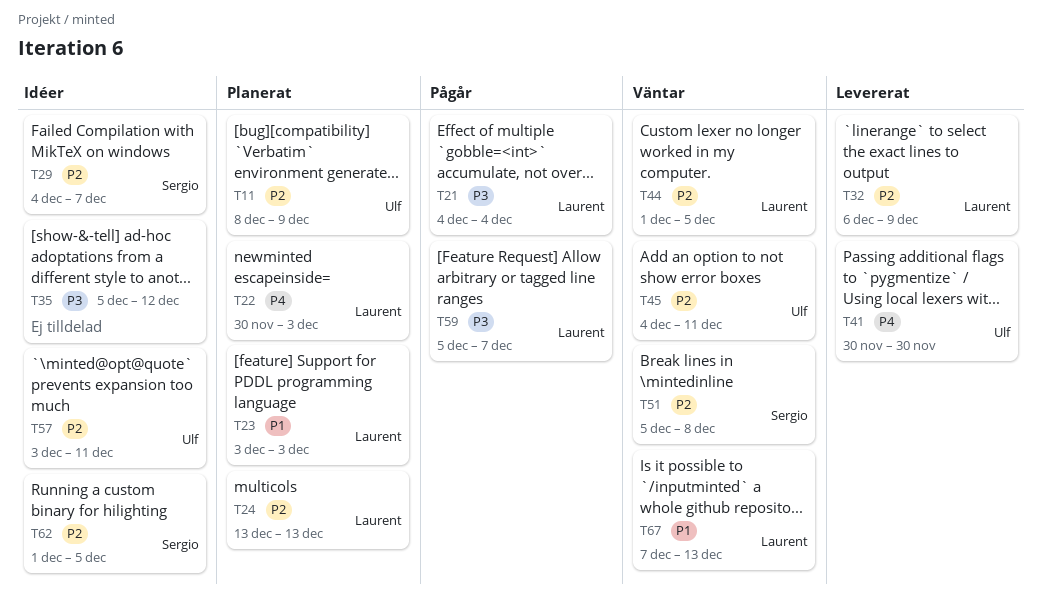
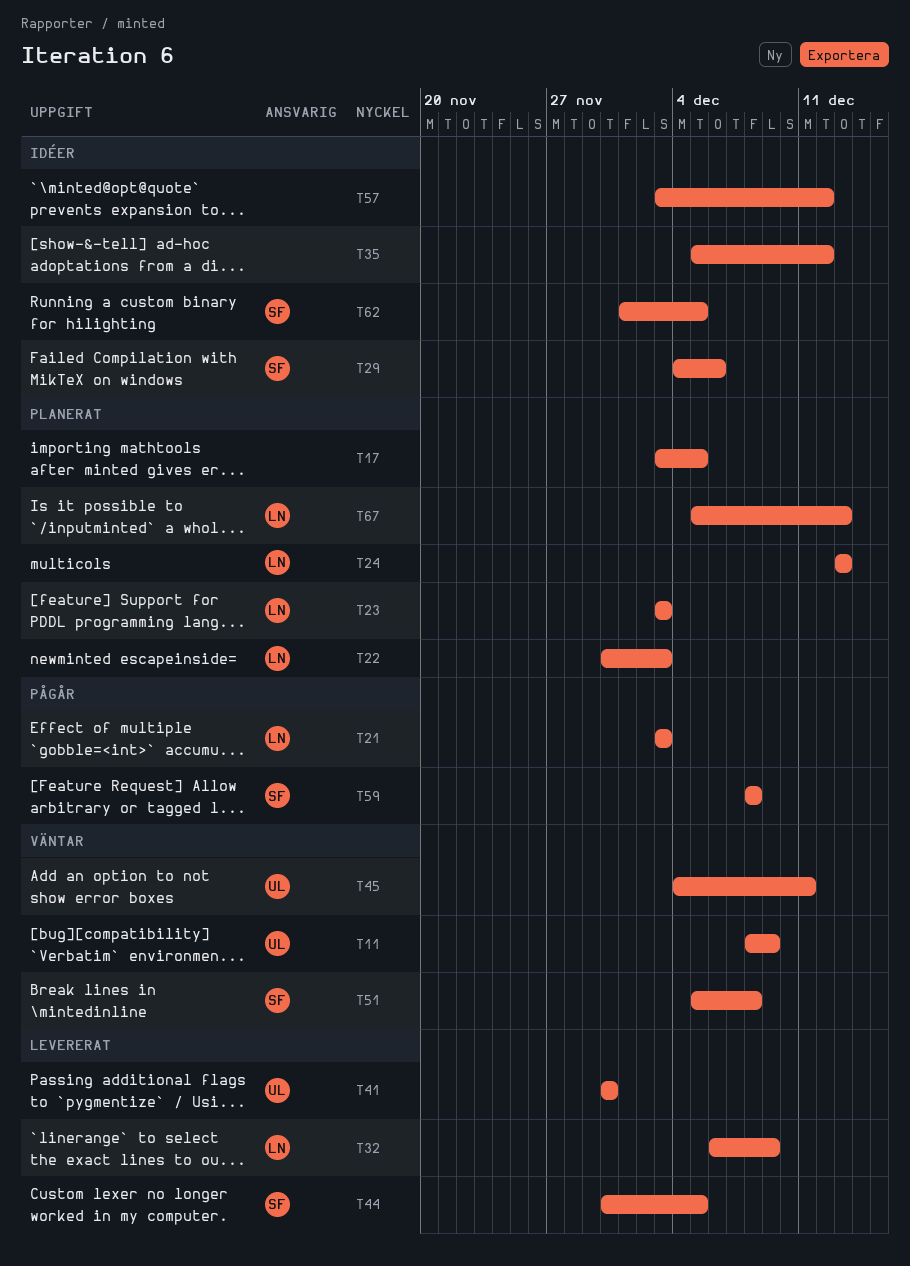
T11, status: Planerat -> Väntar
T17: none -> present
T21, start: Dec 4 -> Dec 3
T21, due: Dec 4 -> Dec 3
T29, due: Dec 7 -> Dec 6
T44, status: Väntar -> Levererat
T44, owner: Laurent -> Sergio
T44, start: Dec 1 -> Nov 30
T57, owner: Ulf -> none
T57, due: Dec 11 -> Dec 12
T59, owner: Laurent -> Sergio
T59, start: Dec 5 -> Dec 8
T59, due: Dec 7 -> Dec 8
T67, status: Väntar -> Planerat
T67, start: Dec 7 -> Dec 5

